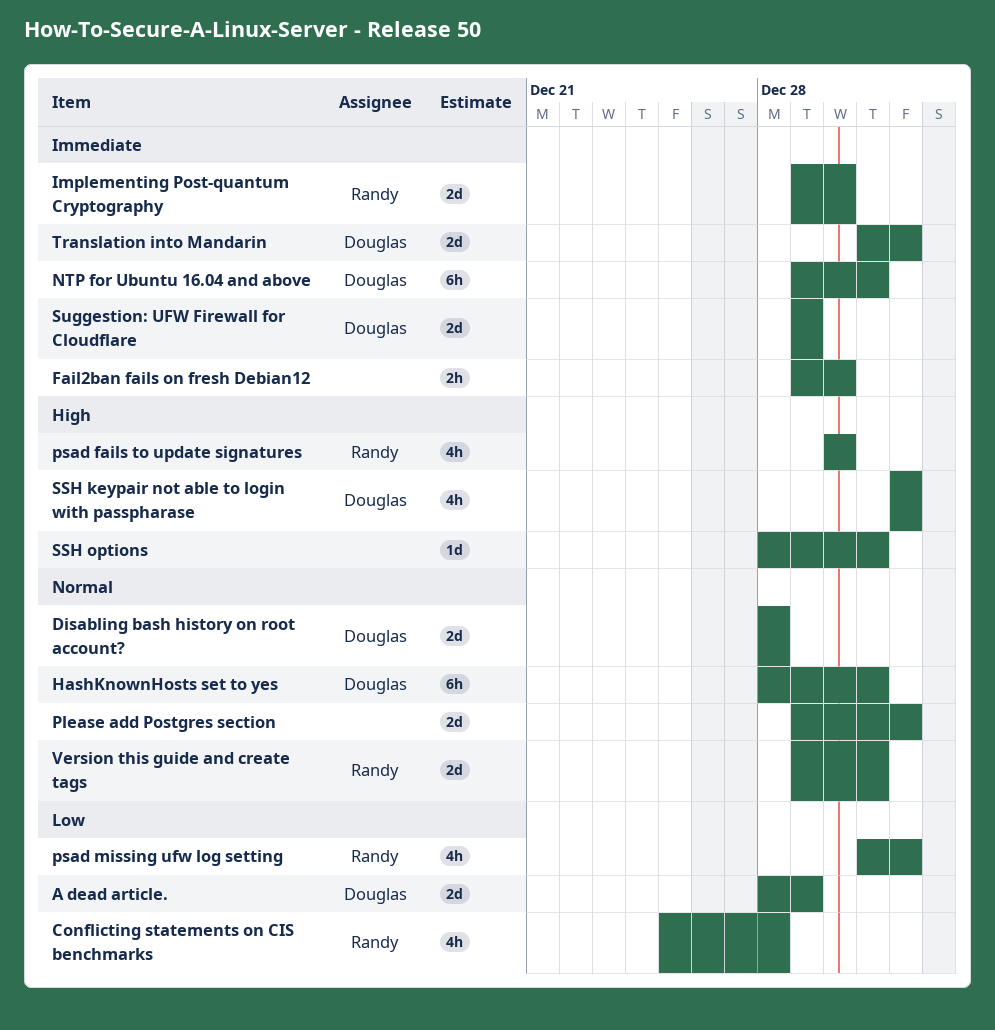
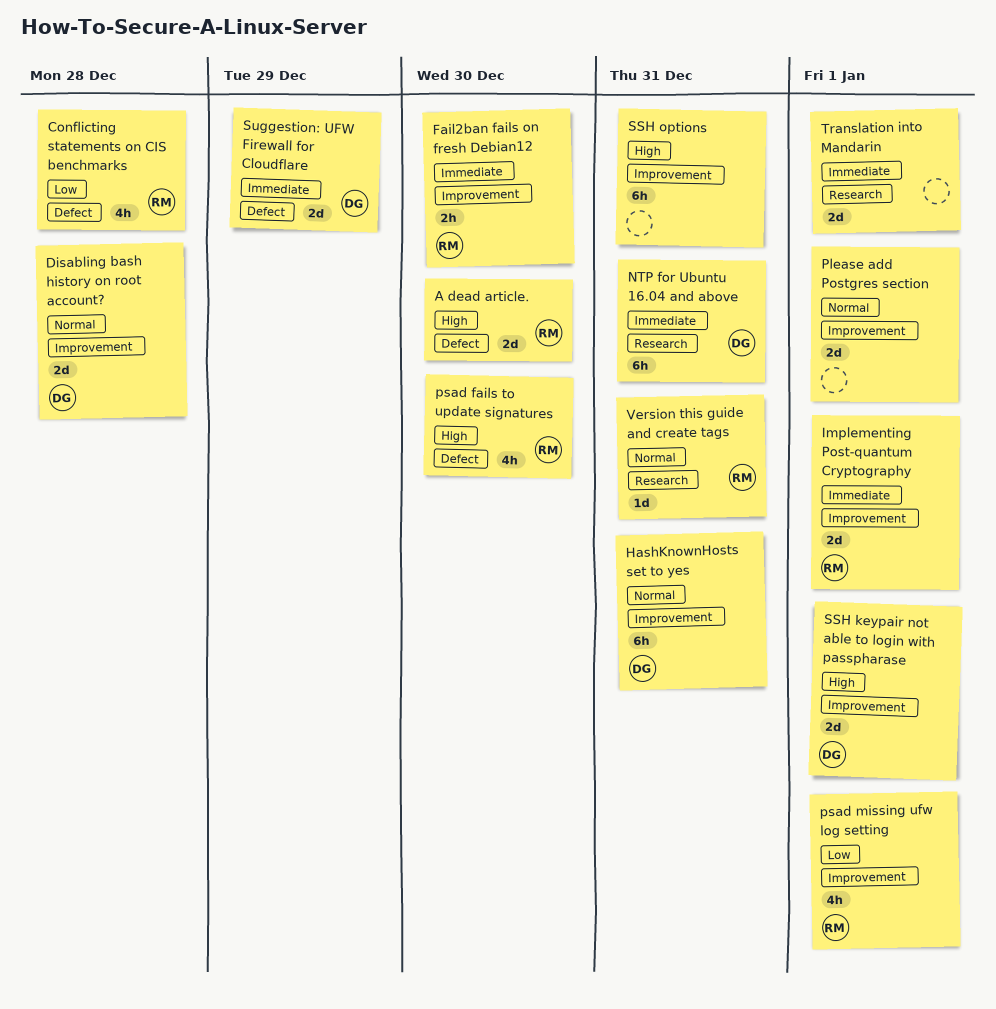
A dead article., owner: Douglas -> Randy
A dead article., priority: Low -> High
A dead article., due: Dec 29 -> Dec 30
Fail2ban fails on fresh Debian12, owner: none -> Randy
Implementing Post‑quantum Cryptography, due: Dec 30 -> Jan 1
SSH keypair not able to login with passpharase, estimate: 4h -> 2d
SSH options, estimate: 1d -> 6h
Translation into Mandarin, owner: Douglas -> none
Version this guide and create tags, estimate: 2d -> 1d

